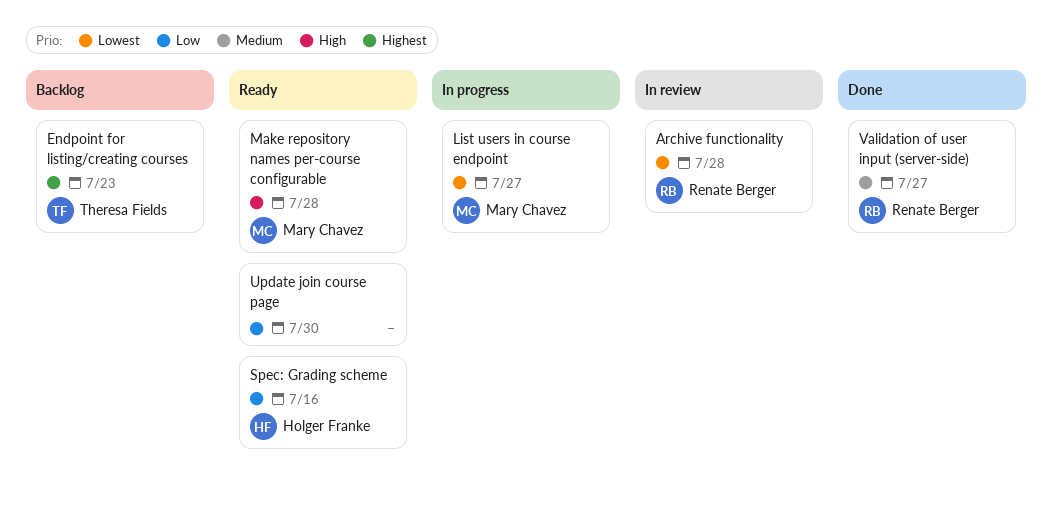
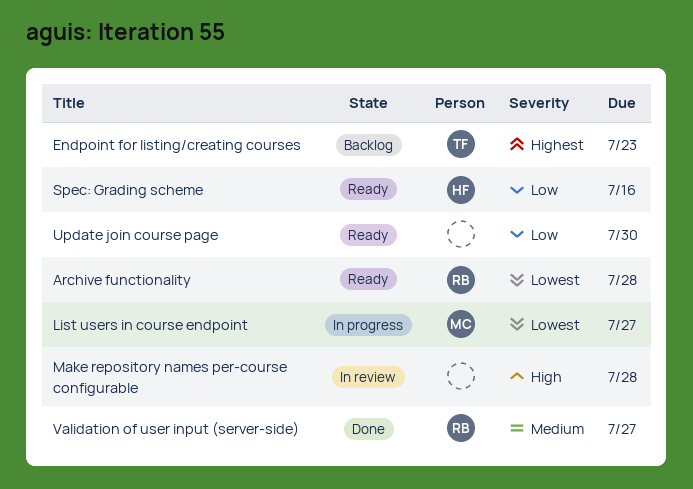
Archive functionality, status: In review -> Ready
Make repository names per-course configurable, status: Ready -> In review
Make repository names per-course configurable, owner: Mary Chavez -> none

